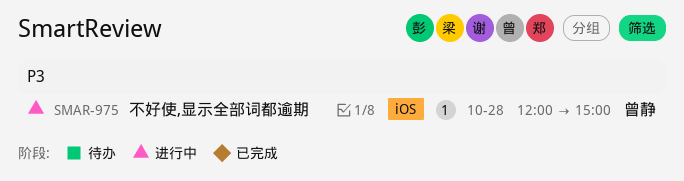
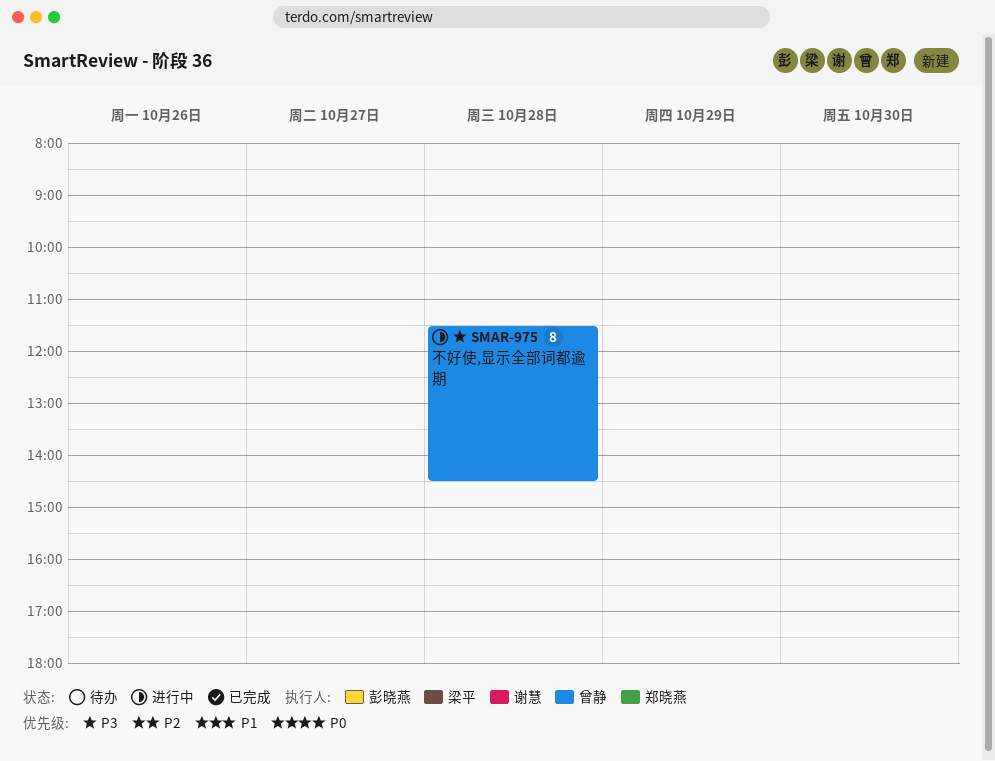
SMAR-975, estimate: 1 -> 8
SMAR-975, begins: 12:00 -> 11:30
SMAR-975, ends: 15:00 -> 14:30

